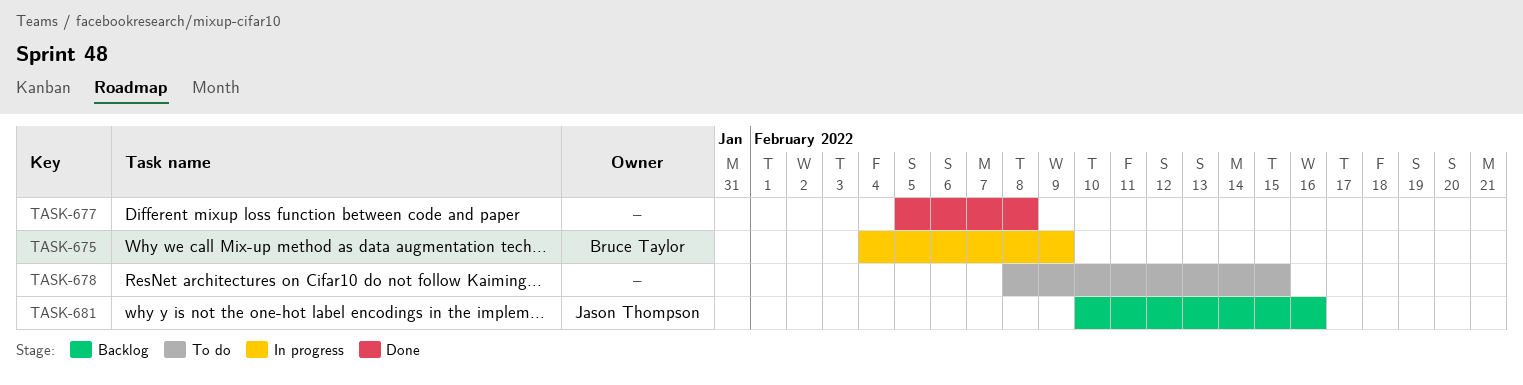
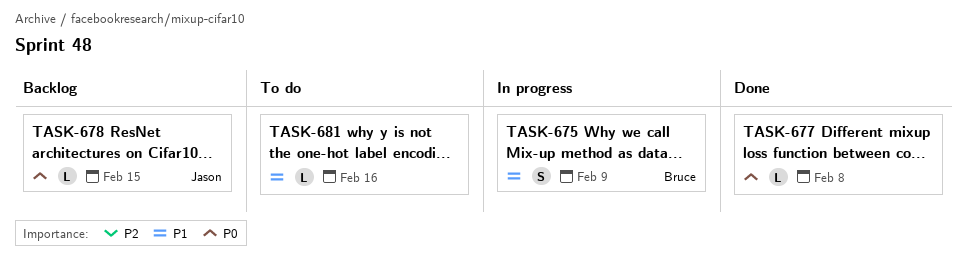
TASK-678, status: To do -> Backlog
TASK-678, owner: none -> Jason Thompson
TASK-681, status: Backlog -> To do
TASK-681, owner: Jason Thompson -> none

